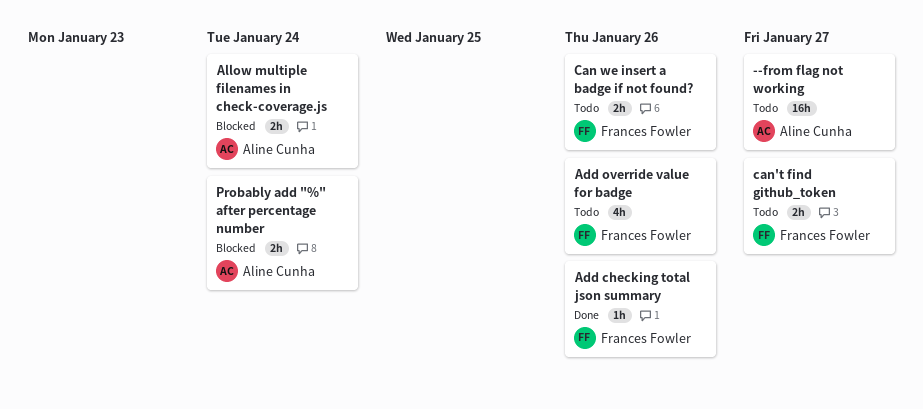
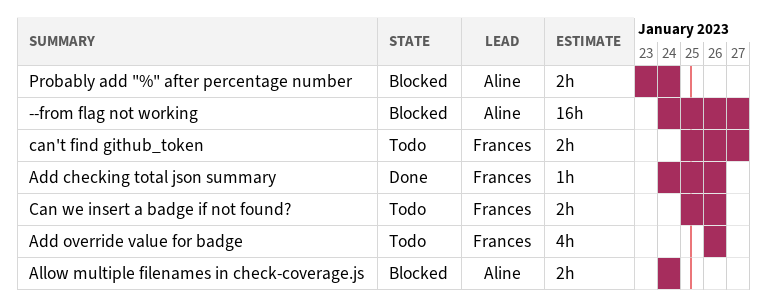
--from flag not working, status: Todo -> Blocked

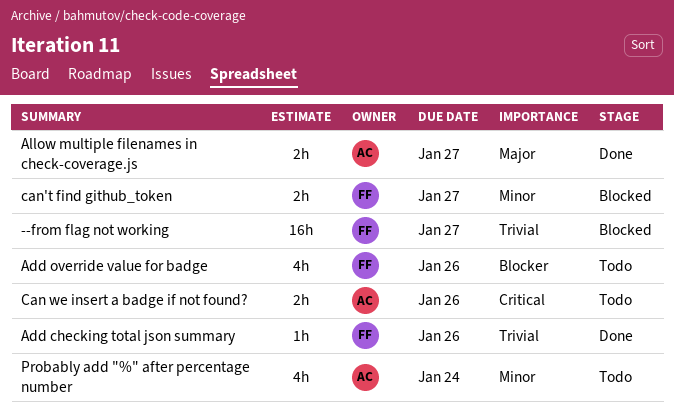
--from flag not working, owner: Aline -> Frances
Allow multiple filenames in check-coverage.js, status: Blocked -> Done
Allow multiple filenames in check-coverage.js, due: Jan 24 -> Jan 27
Can we insert a badge if not found?, owner: Frances -> Aline
can't find github_token, status: Todo -> Blocked
Probably add "%" after percentage number, status: Blocked -> Todo
Probably add "%" after percentage number, estimate: 2h -> 4h

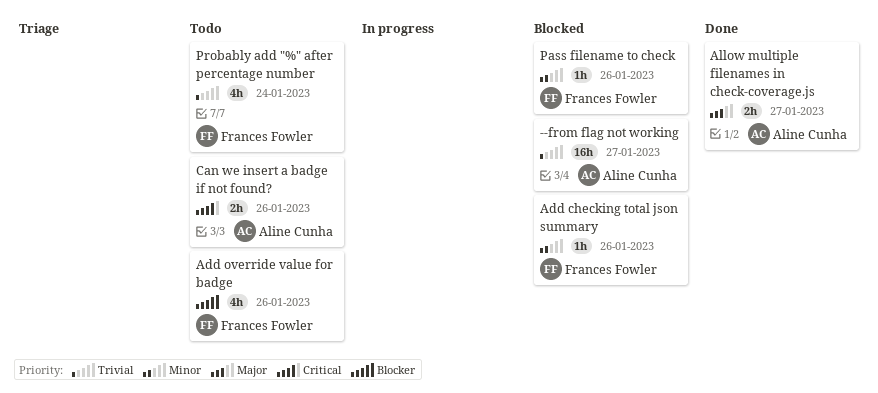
--from flag not working, owner: Frances Fowler -> Aline Cunha
Add checking total json summary, status: Done -> Blocked
Add checking total json summary, priority: Trivial -> Minor
can't find github_token: present -> none
Pass filename to check: none -> present
Probably add "%" after percentage number, owner: Aline Cunha -> Frances Fowler
Probably add "%" after percentage number, priority: Minor -> Trivial

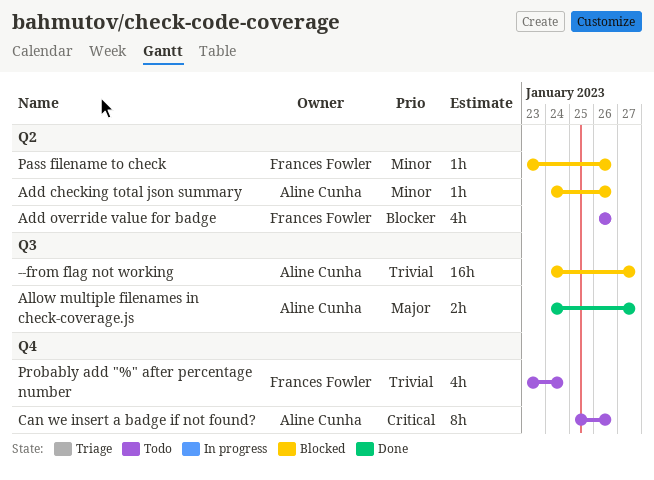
Add checking total json summary, owner: Frances Fowler -> Aline Cunha
Can we insert a badge if not found?, estimate: 2h -> 8h

